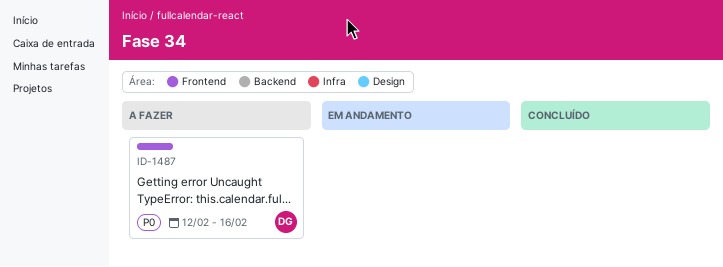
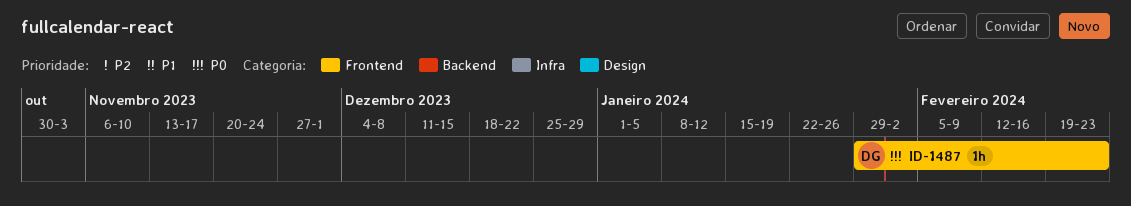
ID-1487, start: Feb 12 -> Jan 29
ID-1487, due: Feb 16 -> Feb 23

